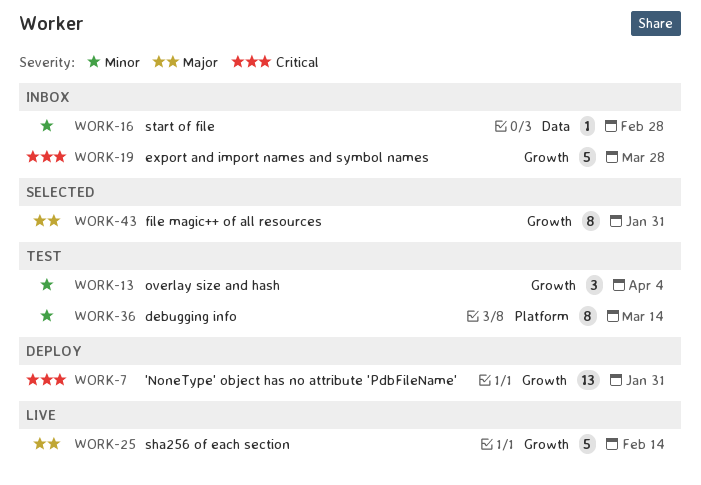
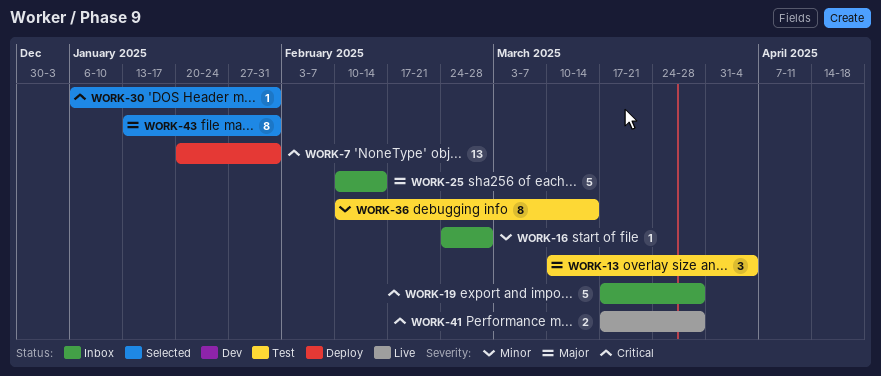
WORK-13, priority: Minor -> Major
WORK-25, status: Live -> Inbox
WORK-30: none -> present
WORK-41: none -> present

